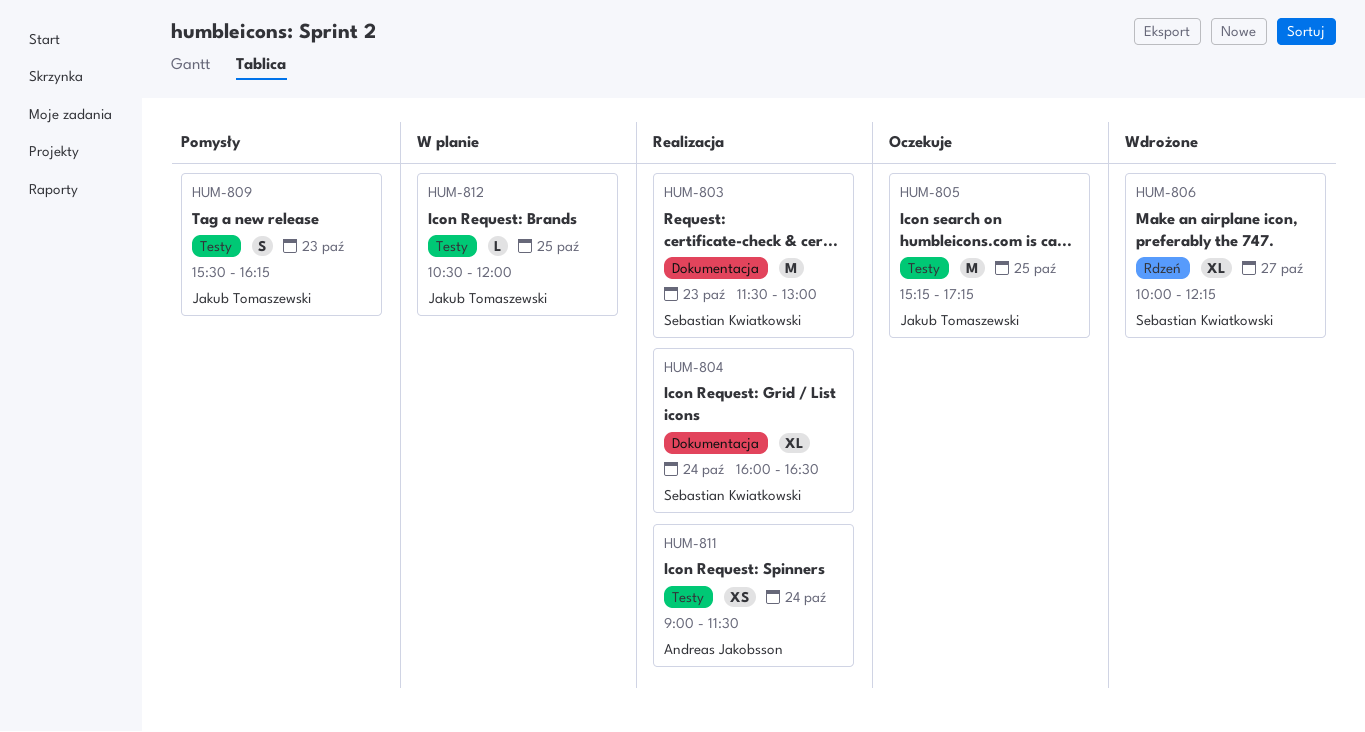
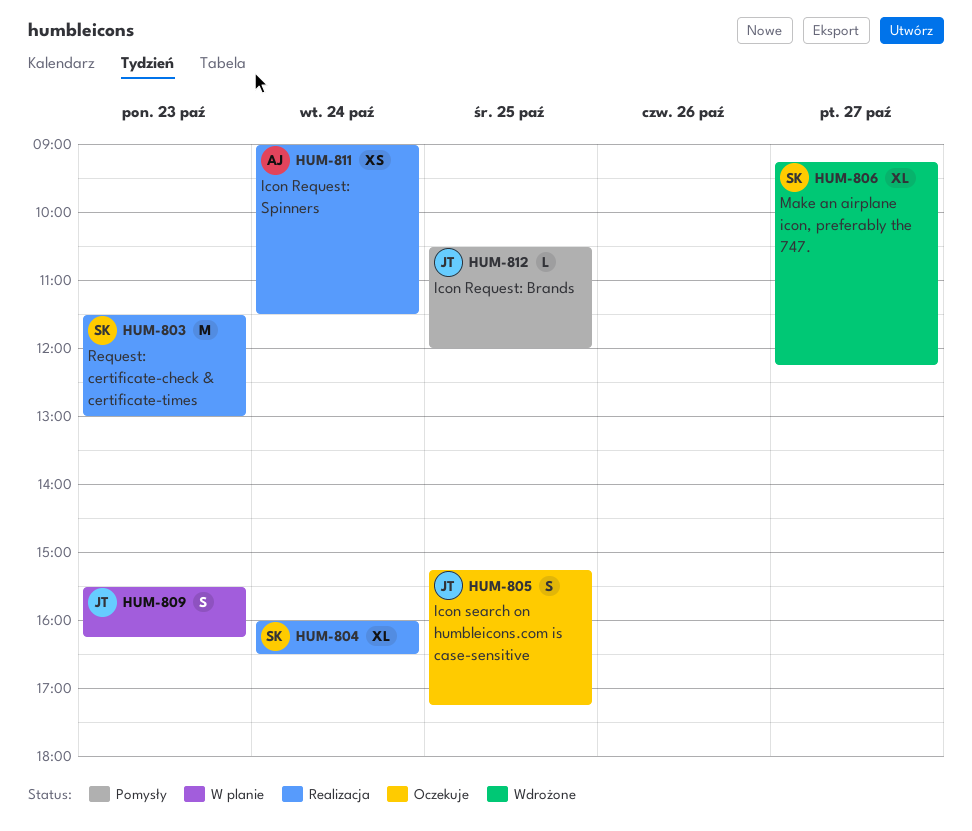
HUM-805, estimate: M -> S
HUM-806, begins: 10:00 -> 09:15
HUM-809, status: Pomysły -> W planie
HUM-812, status: W planie -> Pomysły

